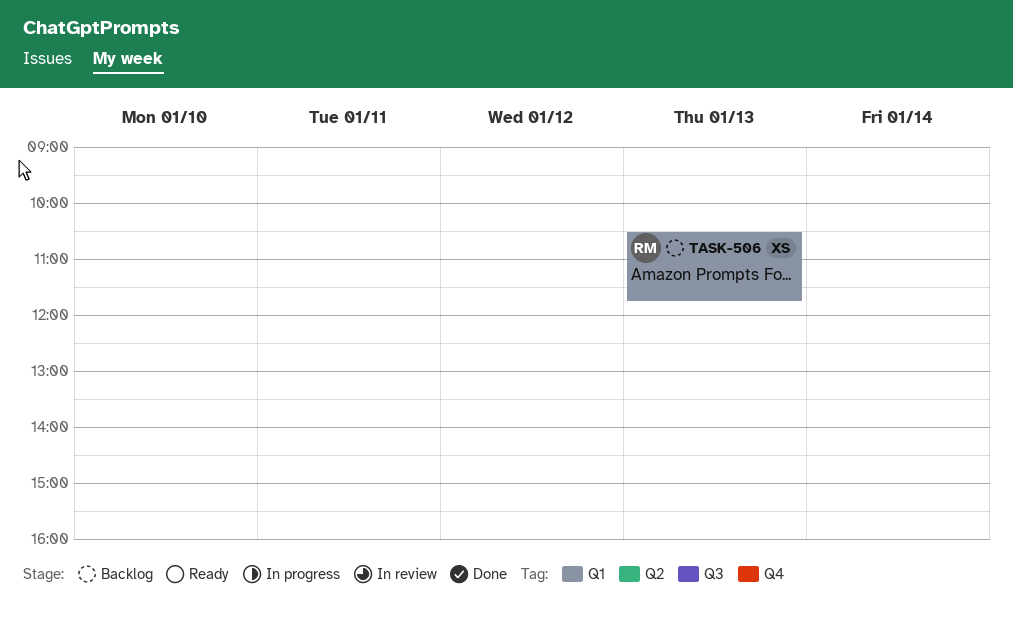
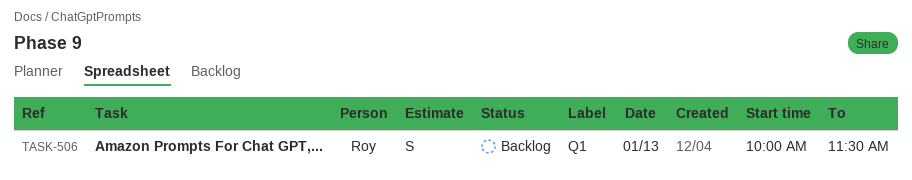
TASK-506, estimate: XS -> S
TASK-506, begins: 10:30 -> 10:00
TASK-506, ends: 11:45 -> 11:30

